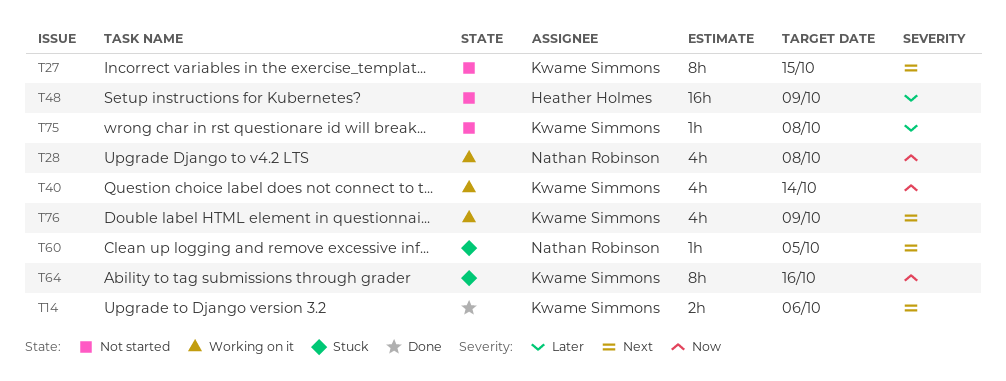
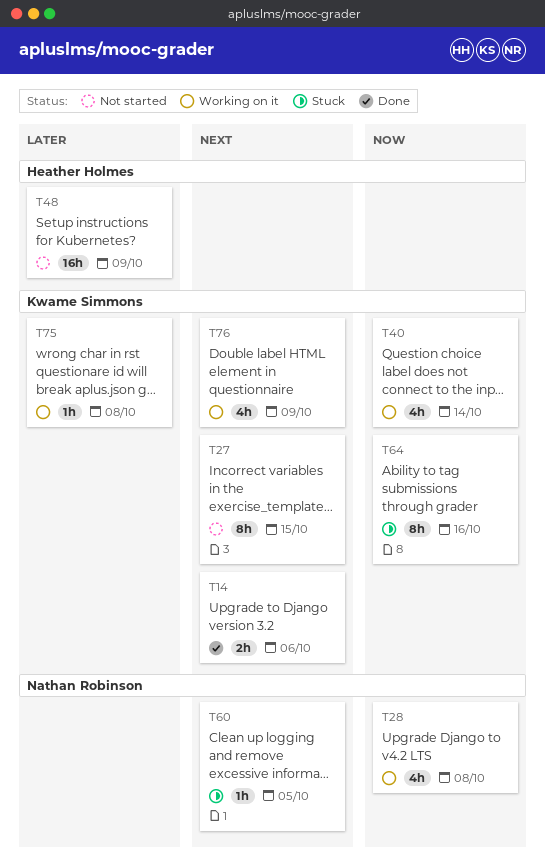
T75, status: Not started -> Working on it

